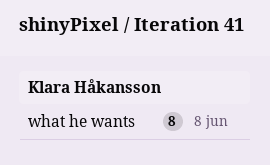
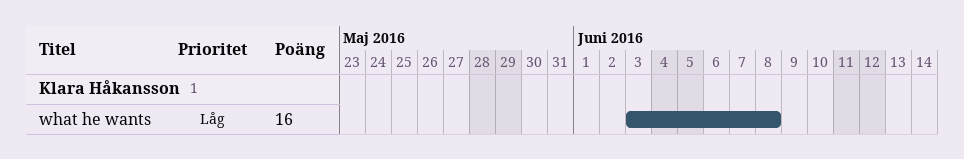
what he wants, estimate: 8 -> 16

